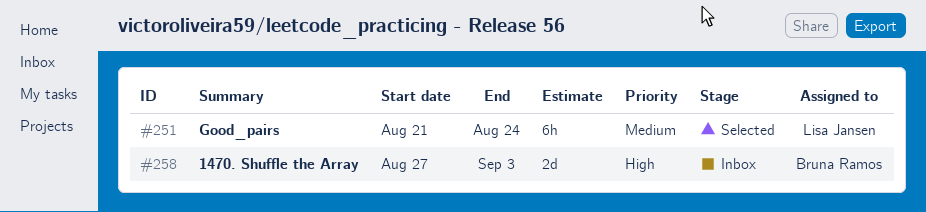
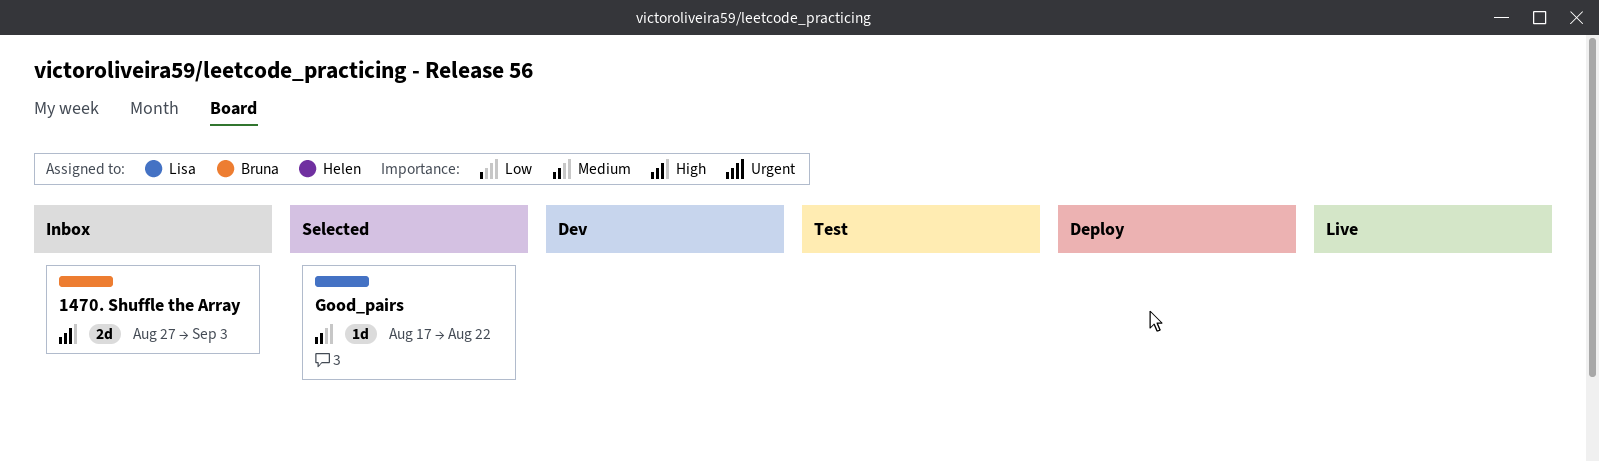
Good_pairs, estimate: 6h -> 1d
Good_pairs, start: Aug 21 -> Aug 17
Good_pairs, due: Aug 24 -> Aug 22

